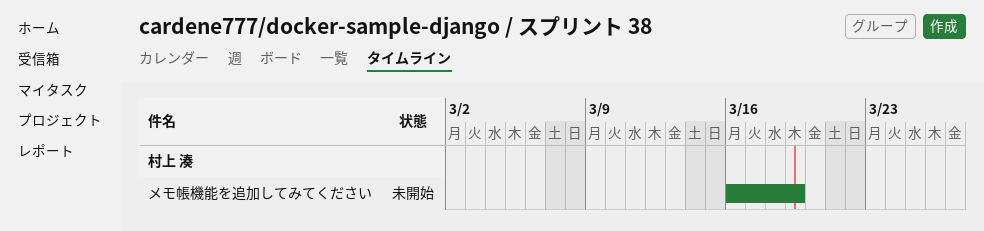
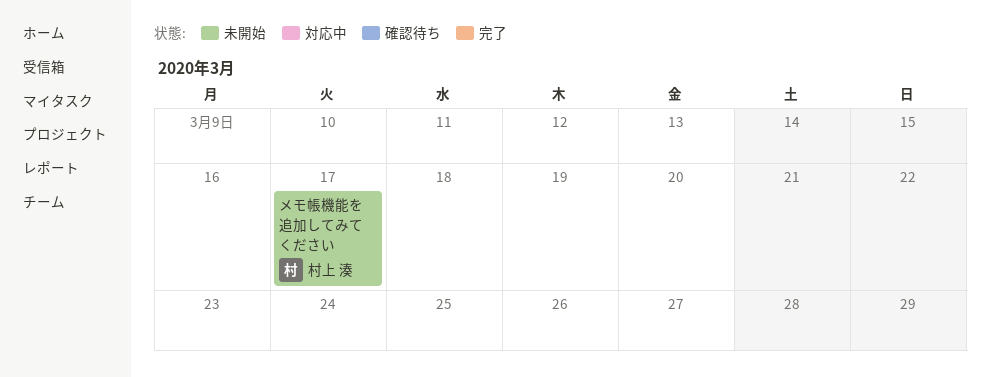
メモ帳機能を追加してみてください, due: Mar 19 -> Mar 17

